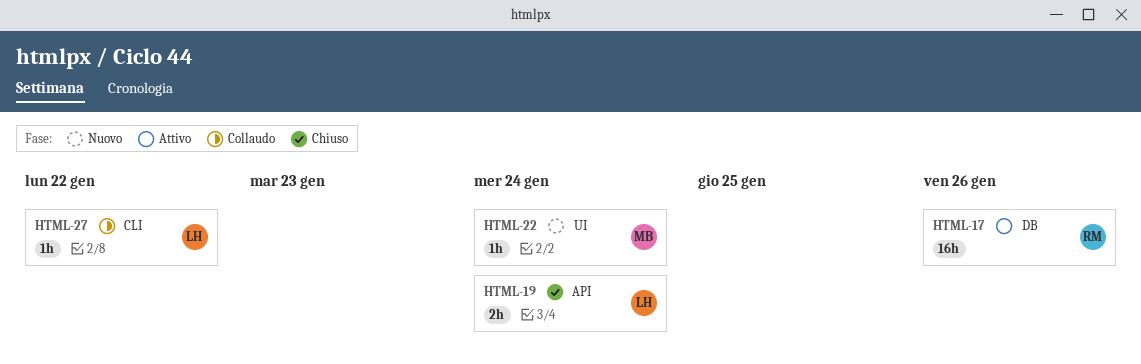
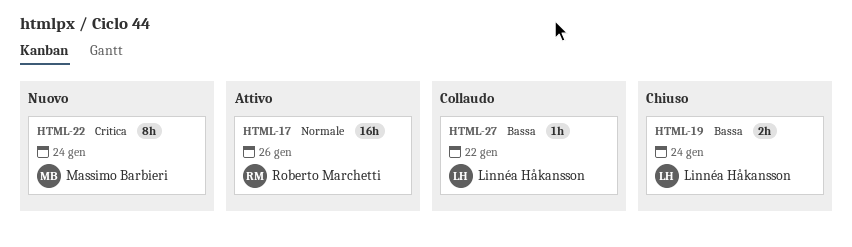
HTML-22, estimate: 1h -> 8h

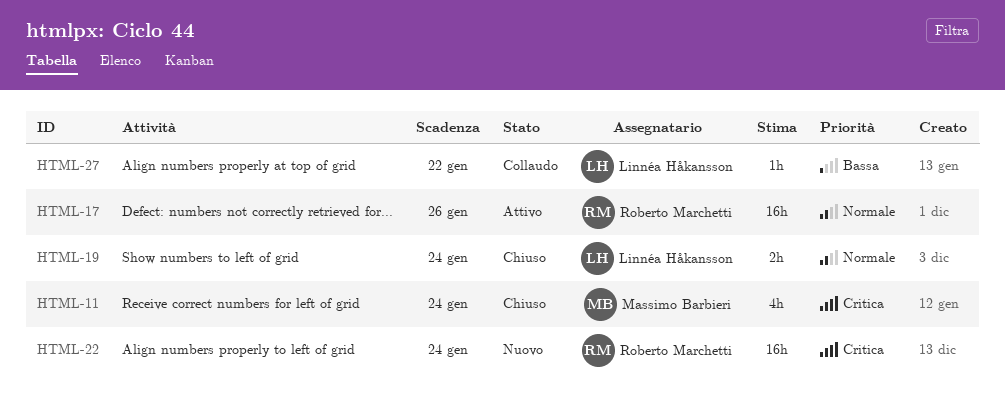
HTML-11: none -> present
HTML-19, priority: Bassa -> Normale
HTML-22, owner: Massimo Barbieri -> Roberto Marchetti
HTML-22, estimate: 8h -> 16h

